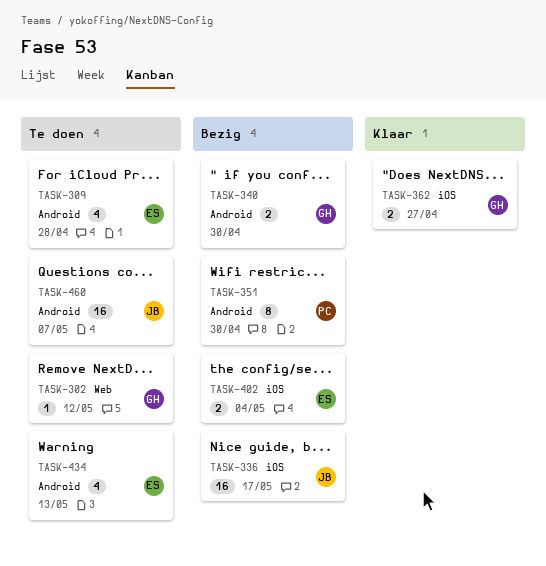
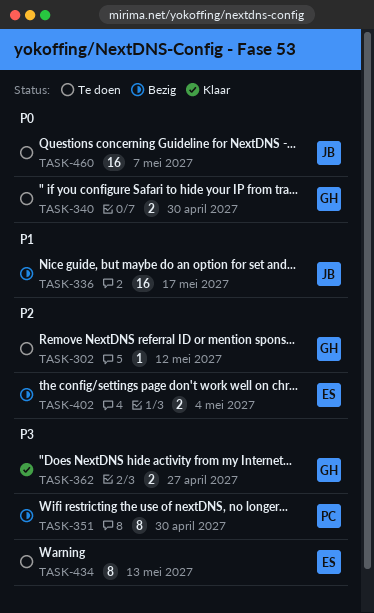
TASK-309: present -> none
TASK-340, status: Bezig -> Te doen
TASK-434, estimate: 4 -> 8

